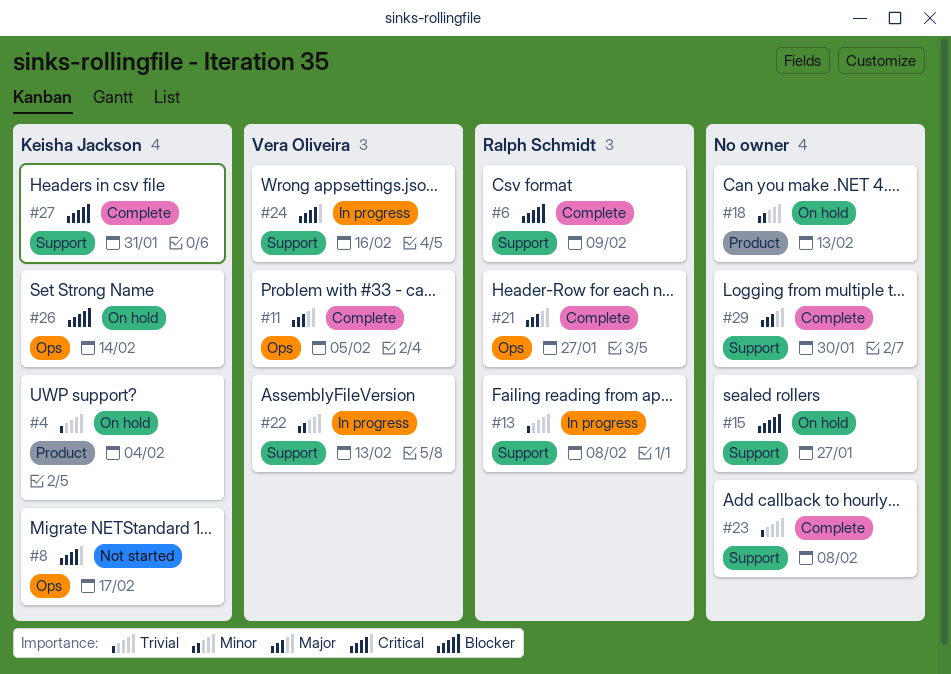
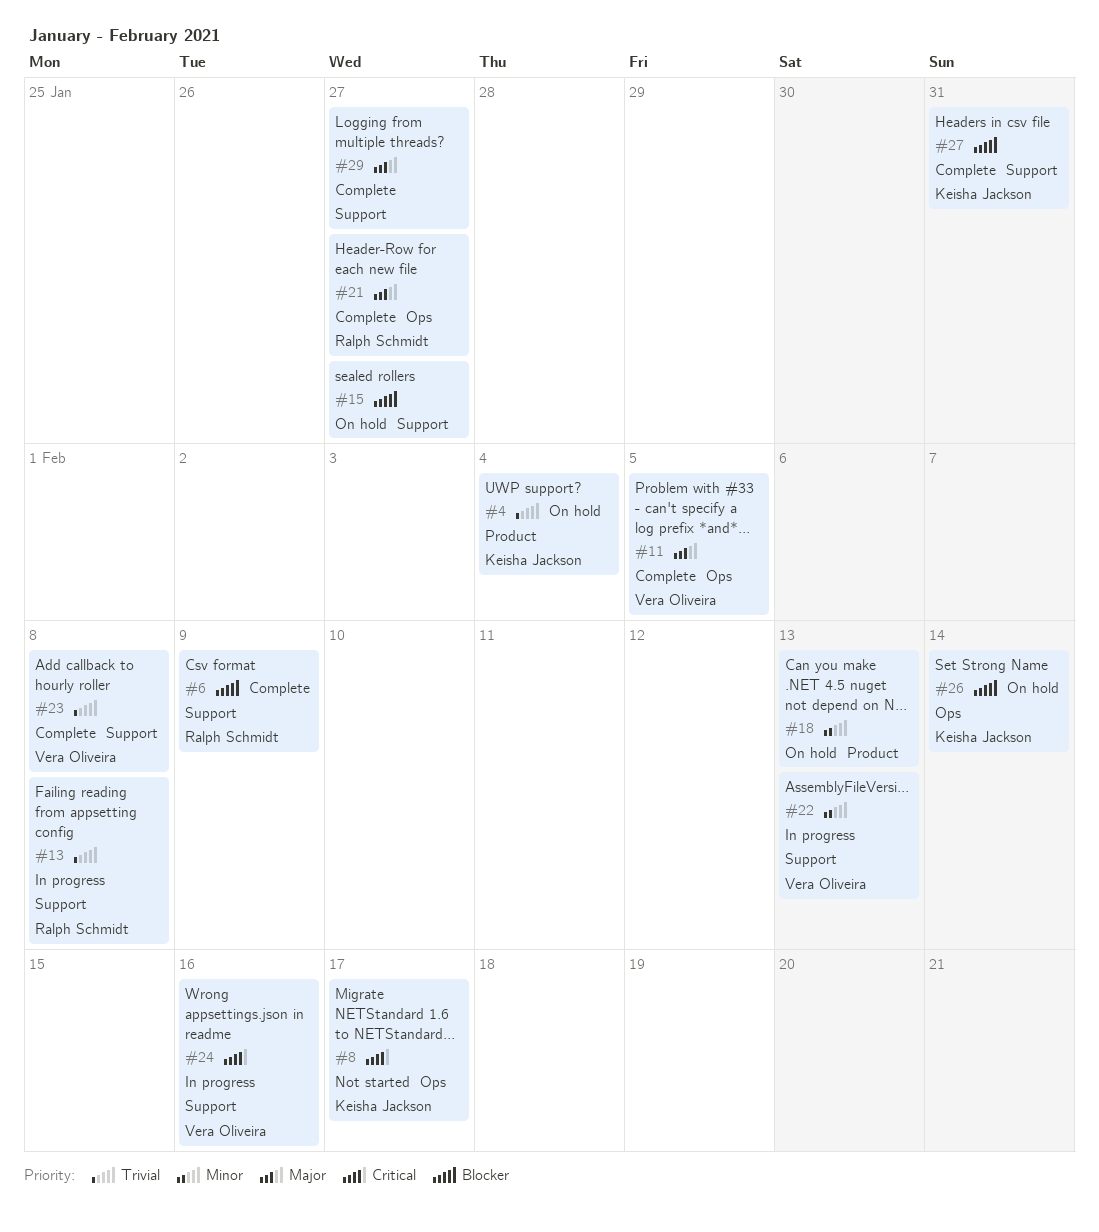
#23, owner: none -> Vera Oliveira
#29, due: Jan 30 -> Jan 27

